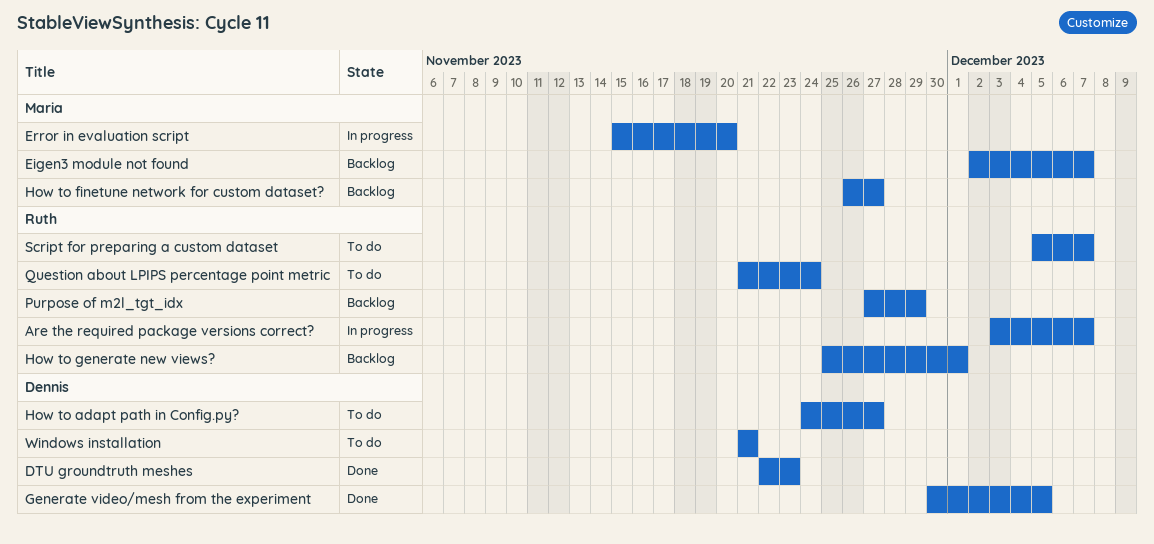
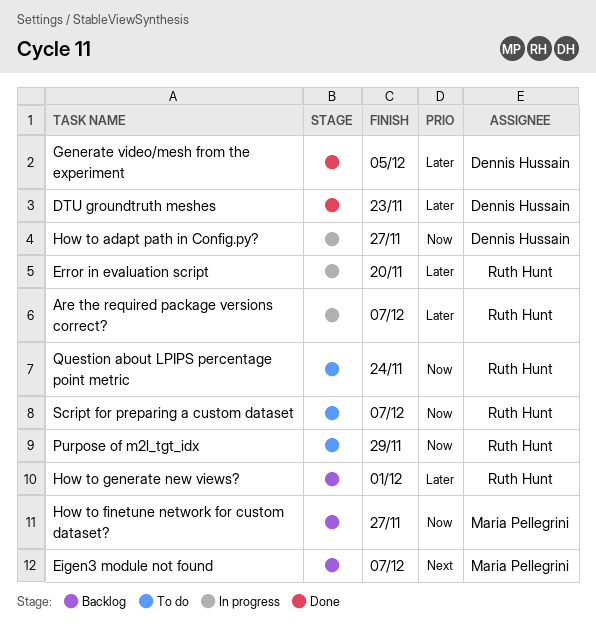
Error in evaluation script, owner: Maria Pellegrini -> Ruth Hunt
How to adapt path in Config.py?, status: To do -> In progress
Purpose of m2l_tgt_idx, status: Backlog -> To do
Windows installation: present -> none

